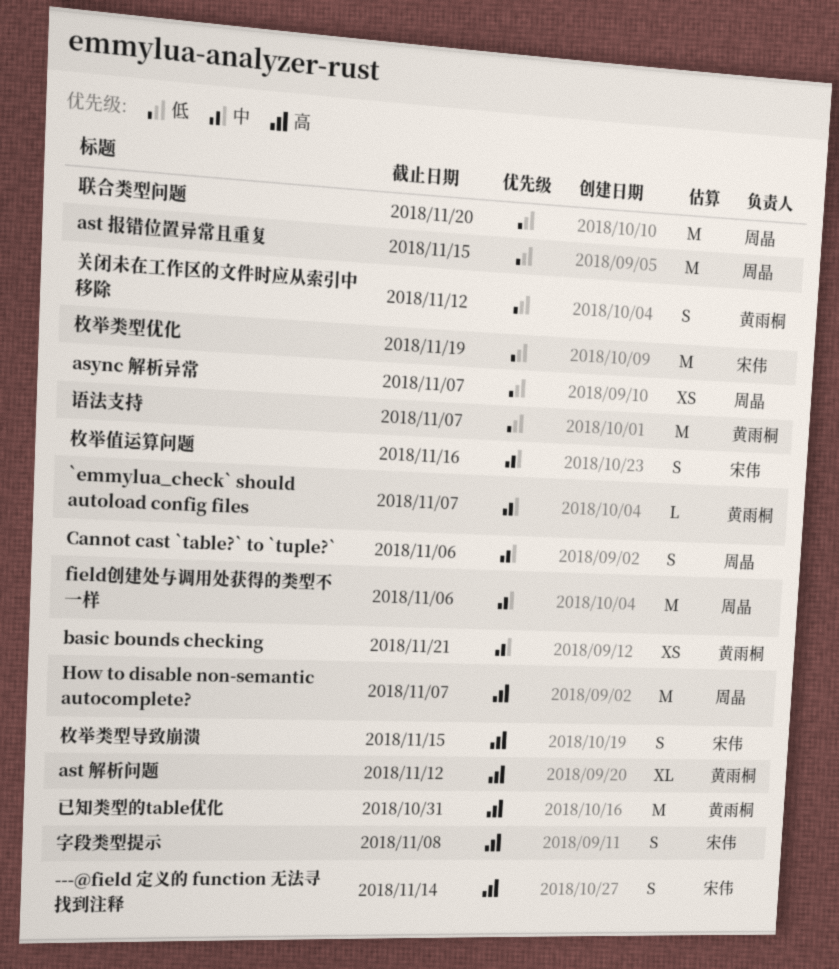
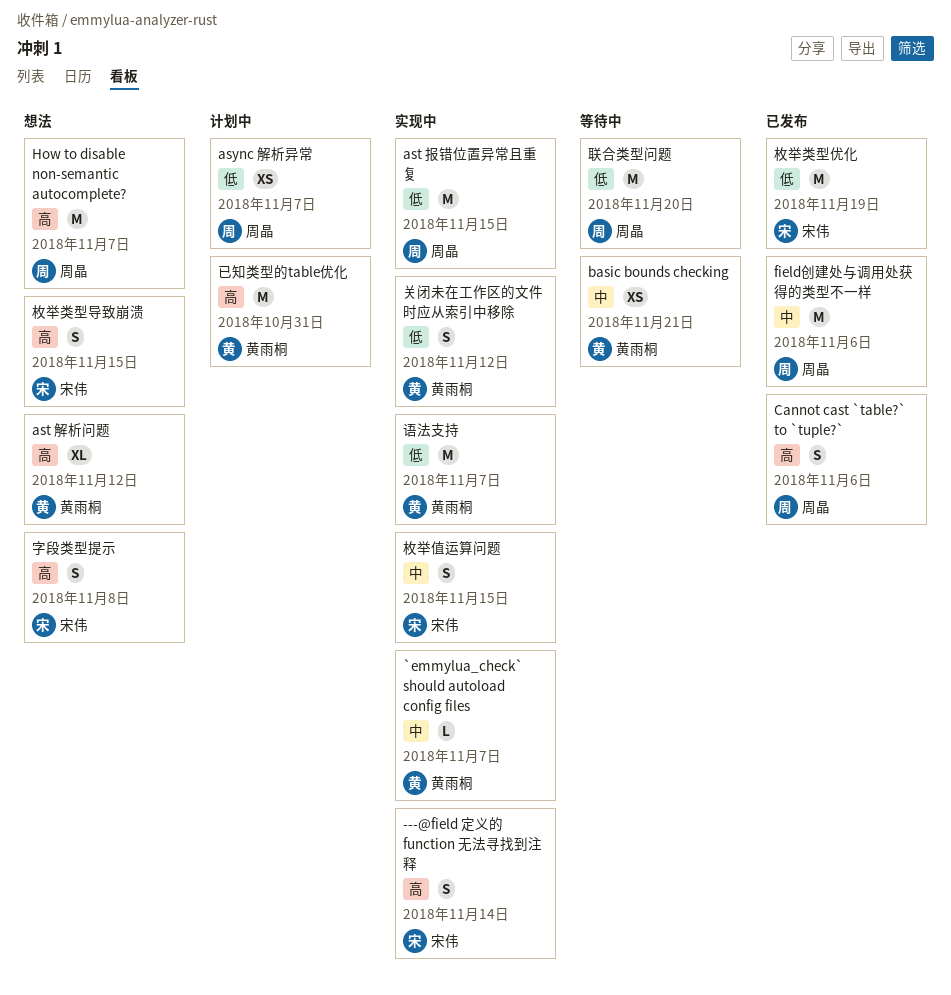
Cannot cast `table?` to `tuple?`, priority: 中 -> 高
枚举值运算问题, due: Nov 16 -> Nov 15

